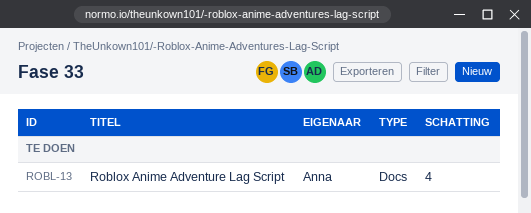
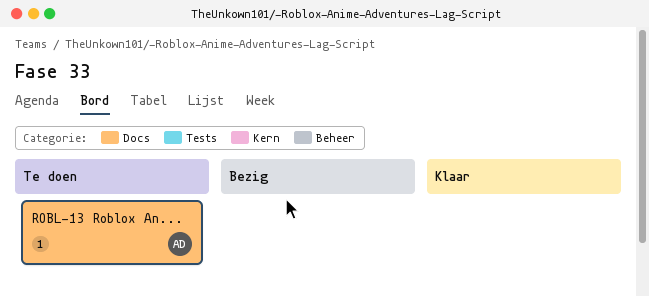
ROBL-13, estimate: 4 -> 1

